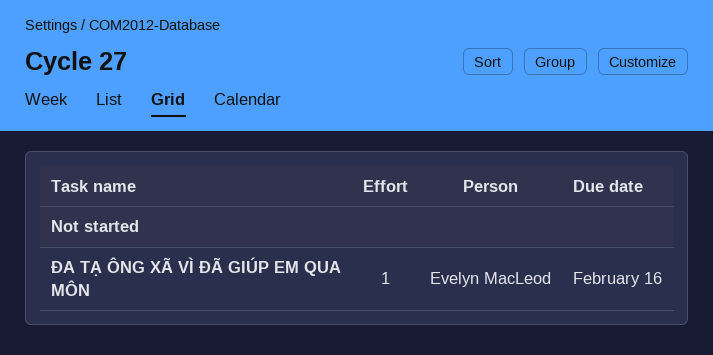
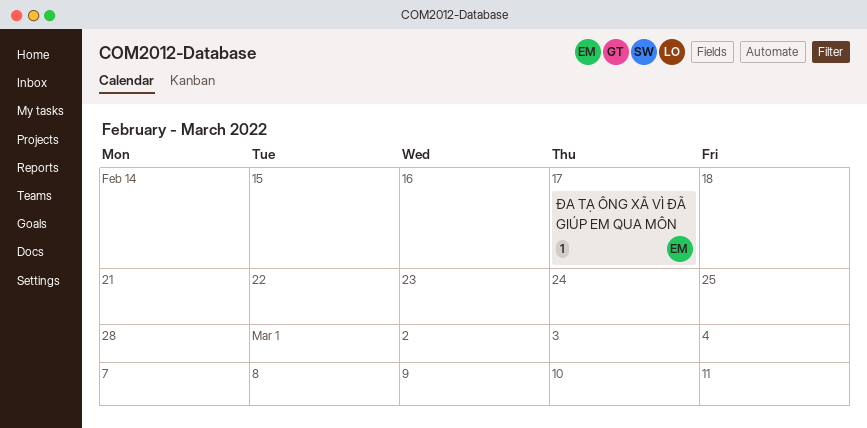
ĐA TẠ ÔNG XÃ VÌ ĐÃ GIÚP EM QUA MÔN, due: Feb 16 -> Feb 17

